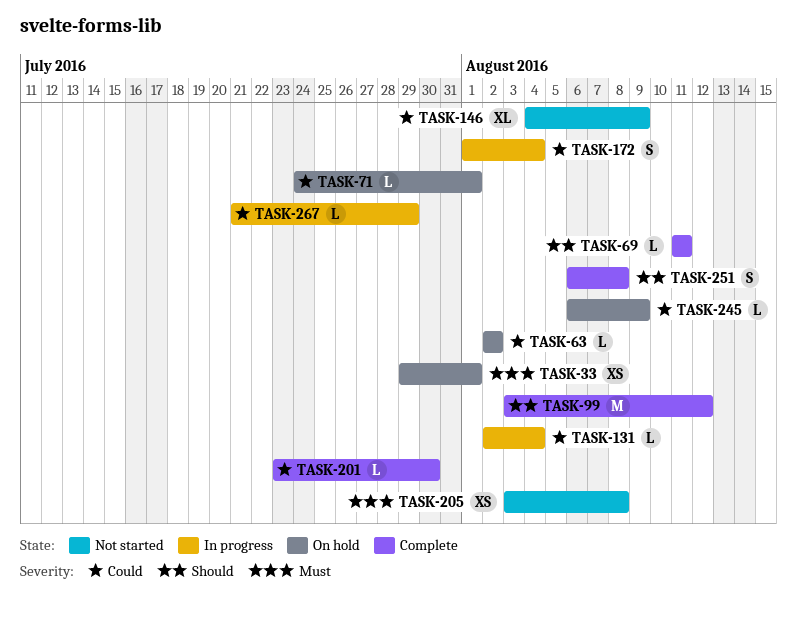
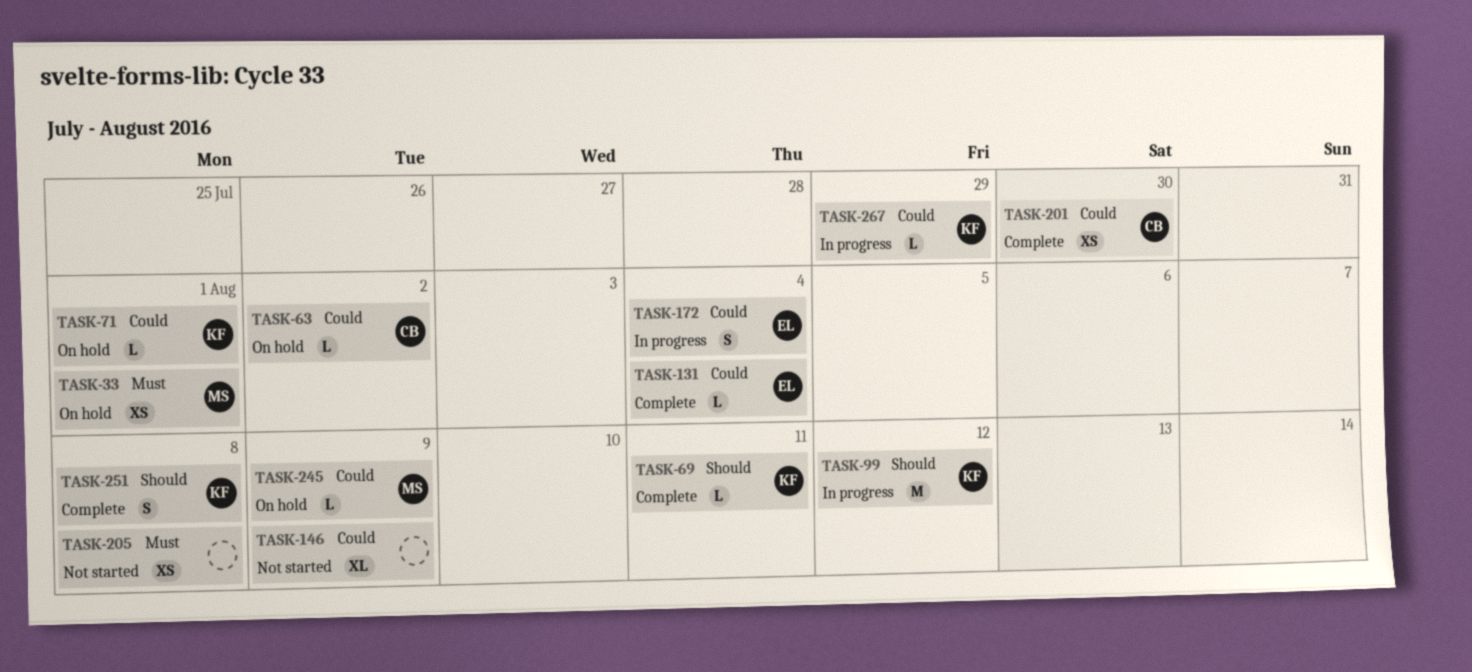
TASK-99, status: Complete -> In progress
TASK-131, status: In progress -> Complete
TASK-201, estimate: L -> XS

